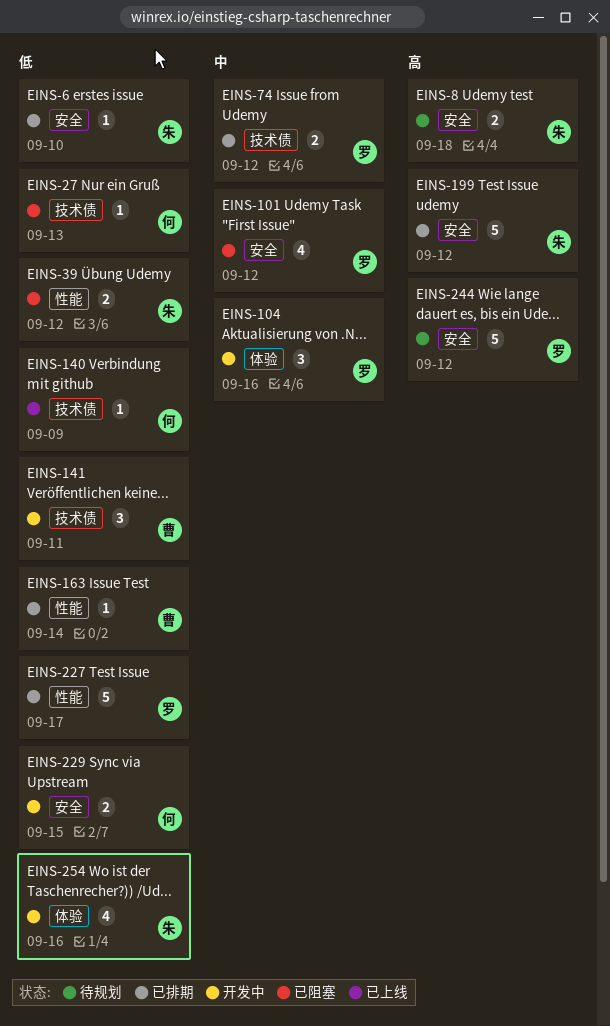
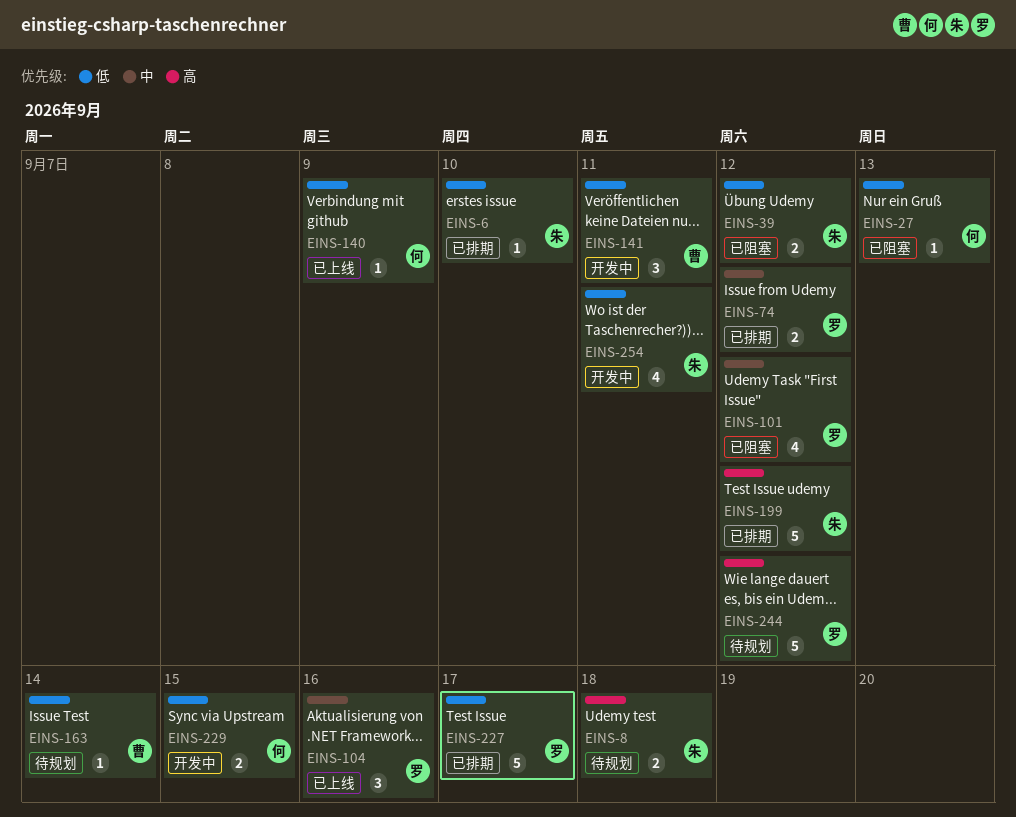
EINS-104, status: 开发中 -> 已上线
EINS-163, status: 已排期 -> 待规划
EINS-254, due: Sep 16 -> Sep 11

